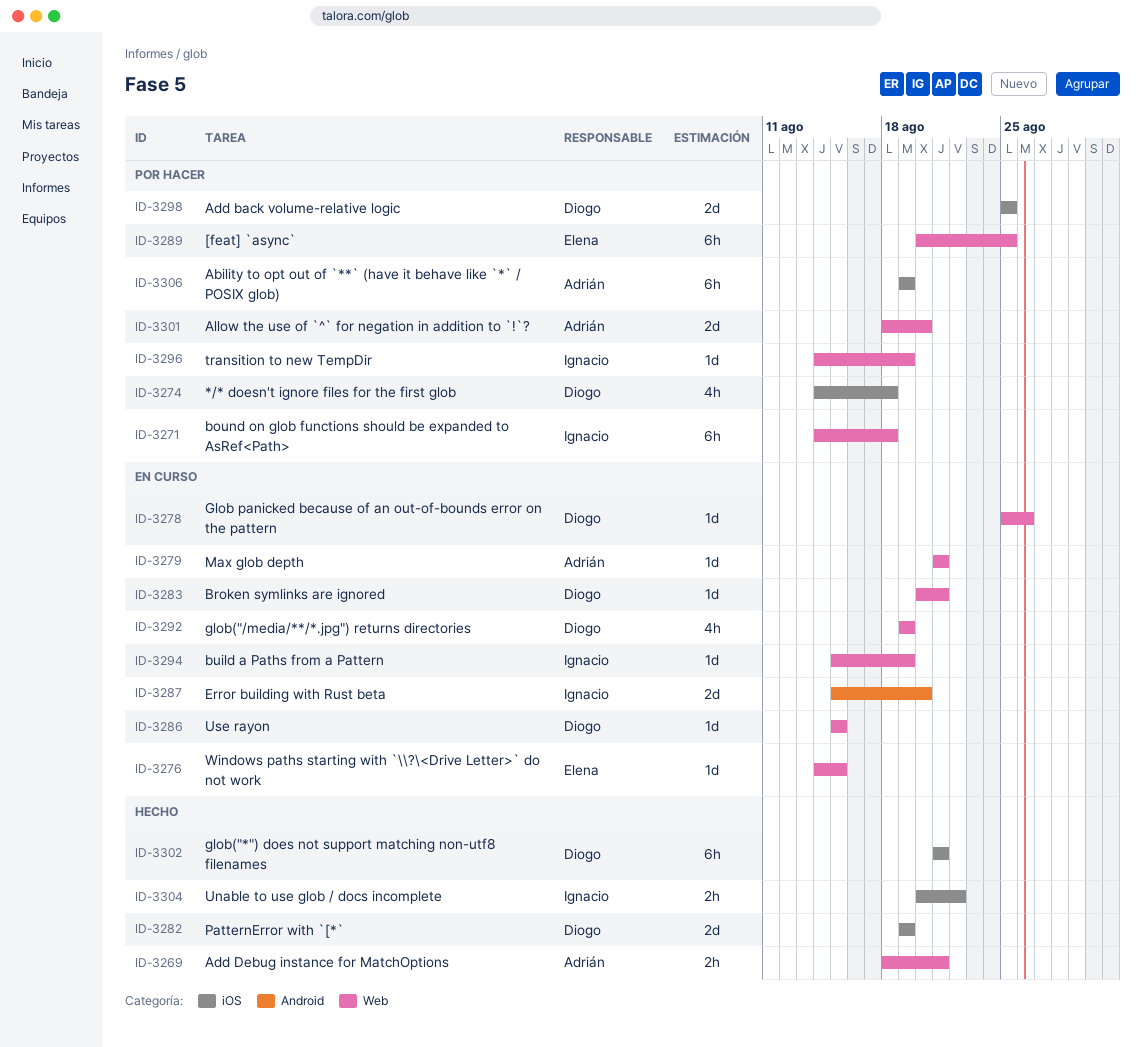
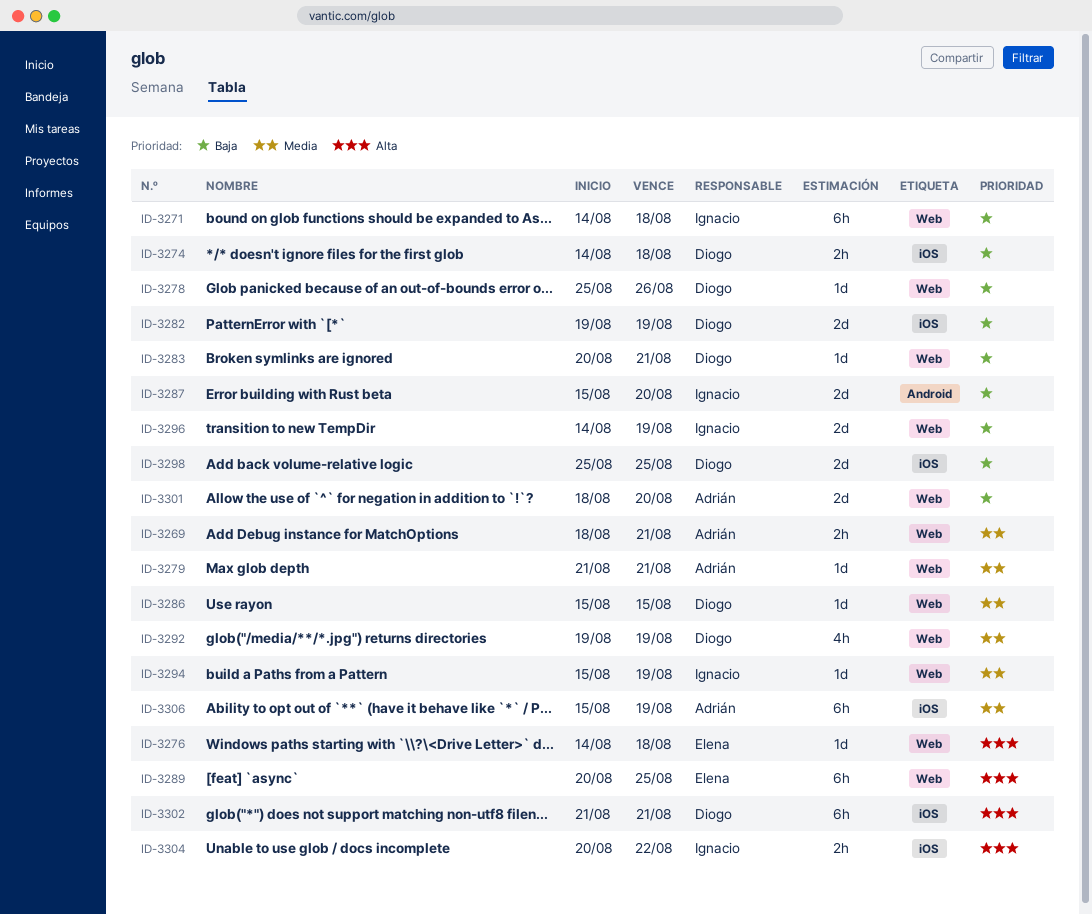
ID-3274, estimate: 4h -> 2h
ID-3276, due: Aug 15 -> Aug 18
ID-3296, estimate: 1d -> 2d
ID-3306, start: Aug 19 -> Aug 15

